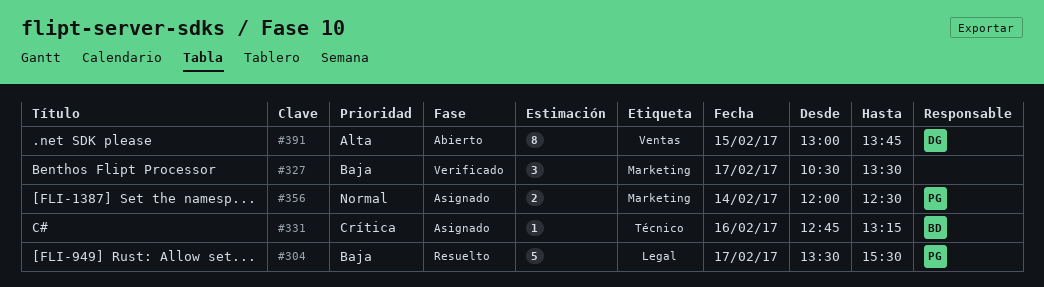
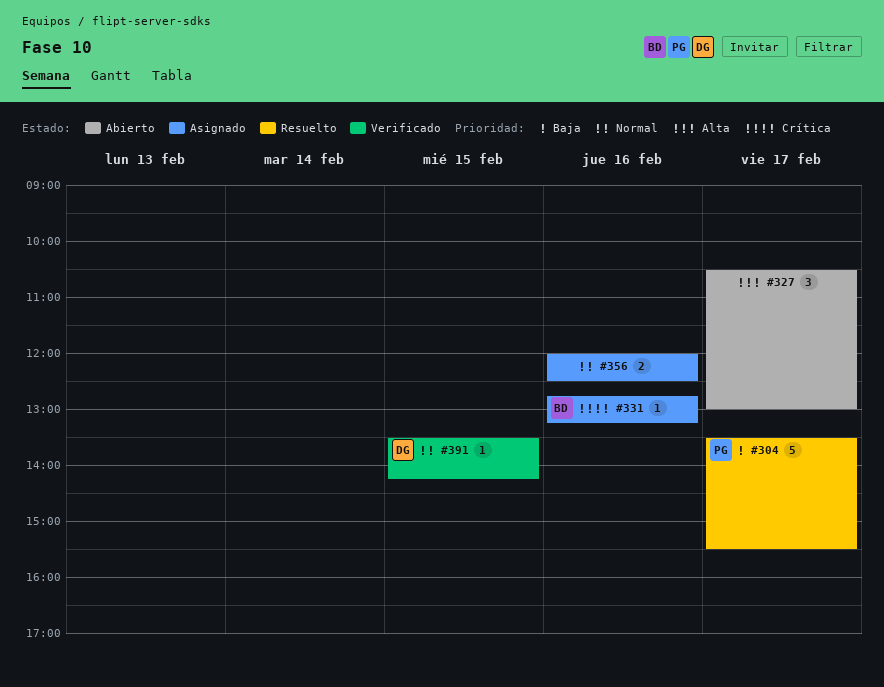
#327, status: Verificado -> Abierto
#327, priority: Baja -> Alta
#327, ends: 13:30 -> 13:00
#356, owner: PG -> none
#356, day: Feb 14 -> Feb 16
#391, status: Abierto -> Verificado
#391, priority: Alta -> Normal
#391, estimate: 8 -> 1
#391, begins: 13:00 -> 13:30
#391, ends: 13:45 -> 14:15

